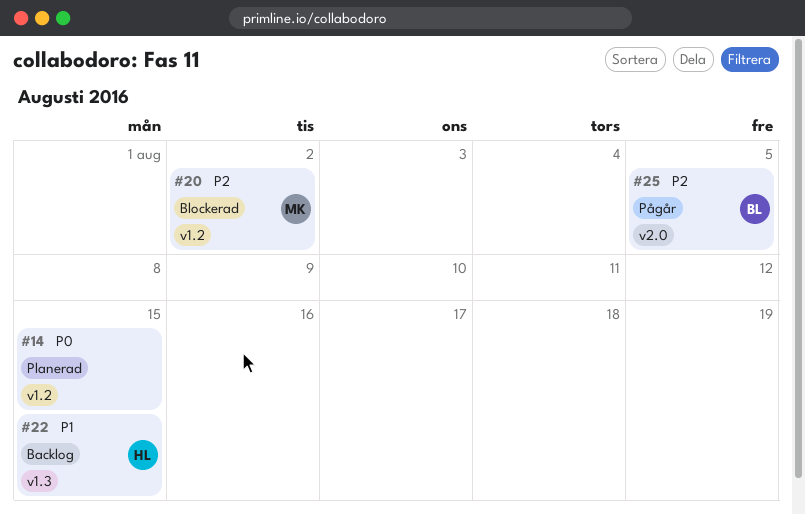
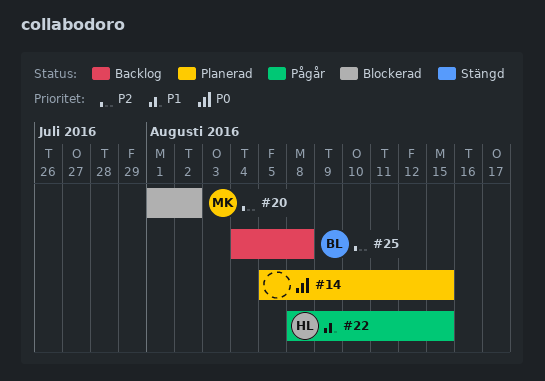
#22, status: Backlog -> Pågår
#25, status: Pågår -> Backlog
#25, due: Aug 5 -> Aug 8

